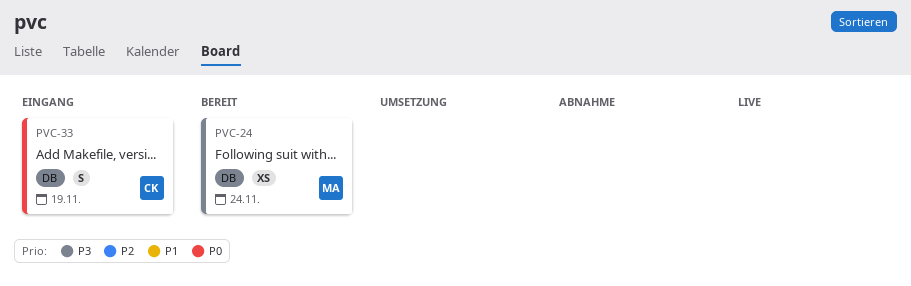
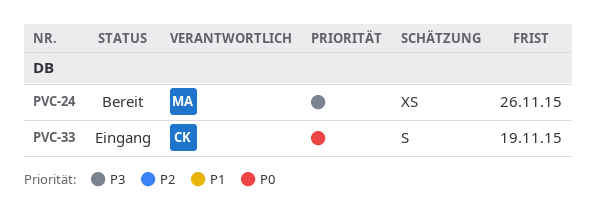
PVC-24, due: Nov 24 -> Nov 26

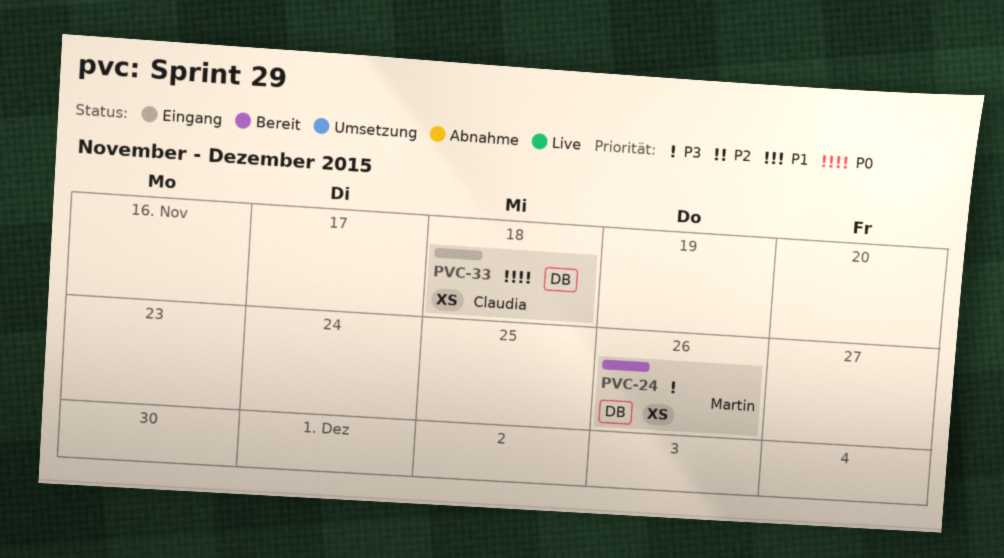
PVC-33, estimate: S -> XS
PVC-33, due: Nov 19 -> Nov 18

